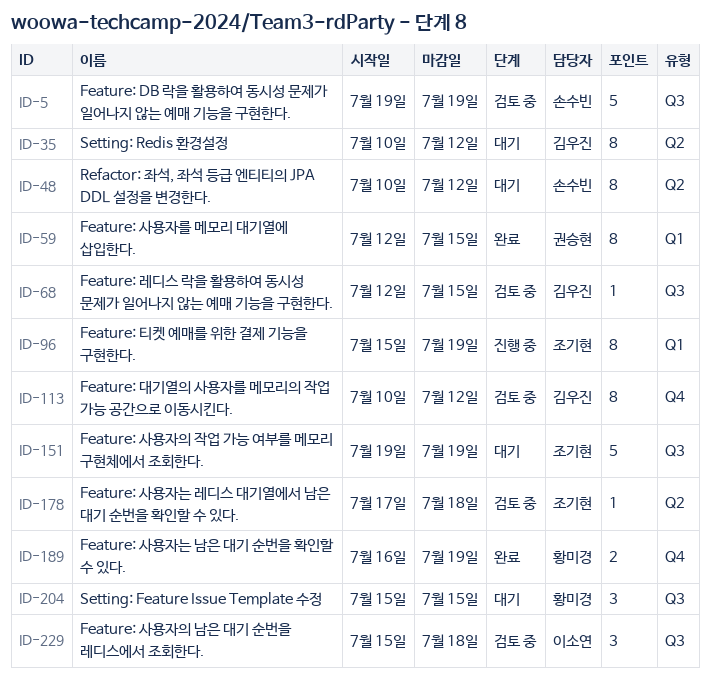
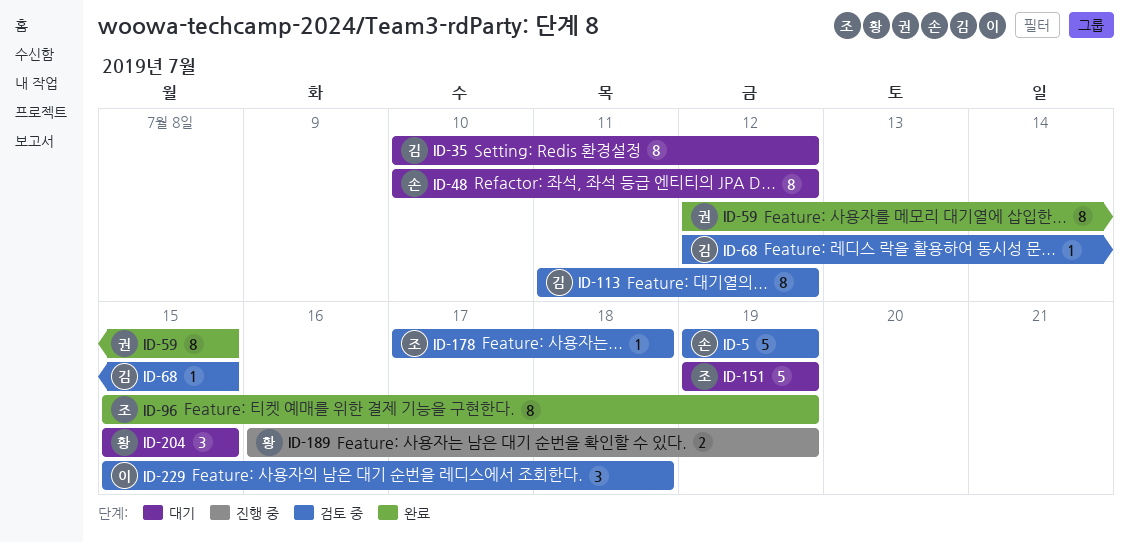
ID-96, status: 진행 중 -> 완료
ID-113, start: Jul 10 -> Jul 11
ID-189, status: 완료 -> 진행 중

